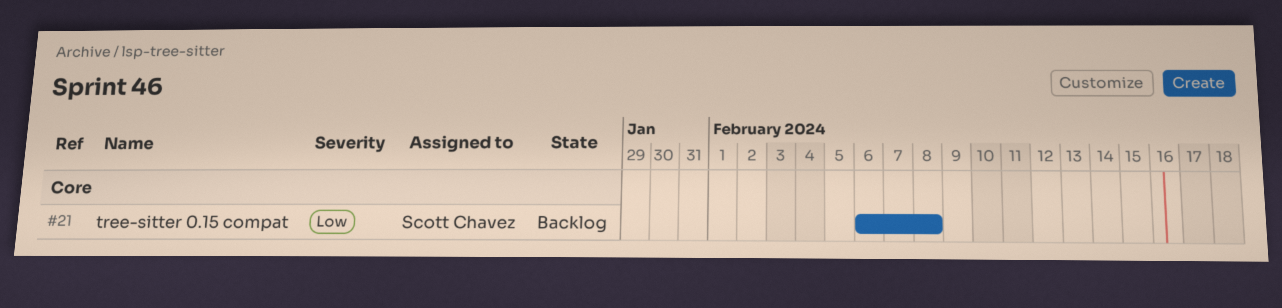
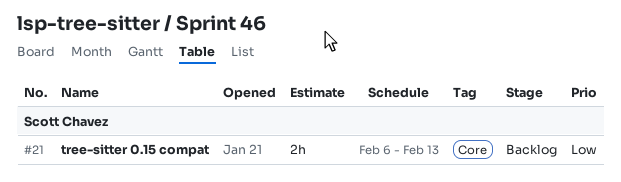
#21, due: Feb 8 -> Feb 13

